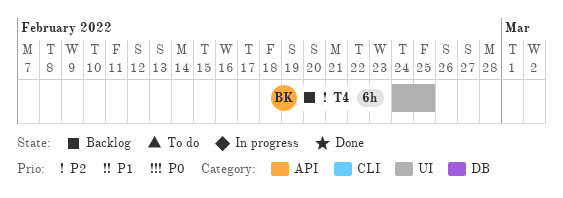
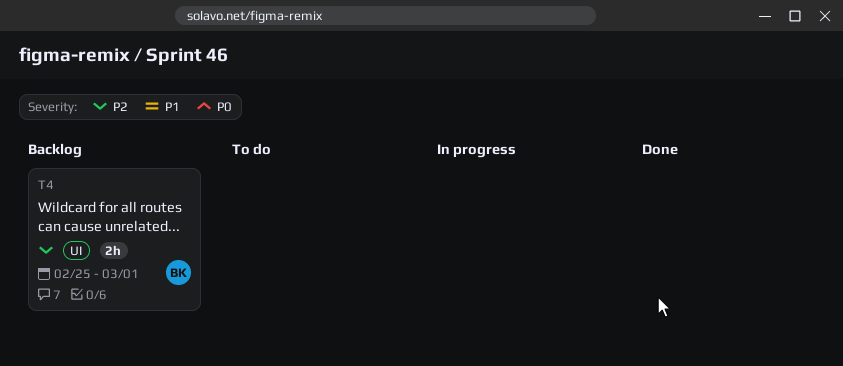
T4, estimate: 6h -> 2h
T4, start: Feb 24 -> Feb 25
T4, due: Feb 25 -> Mar 1

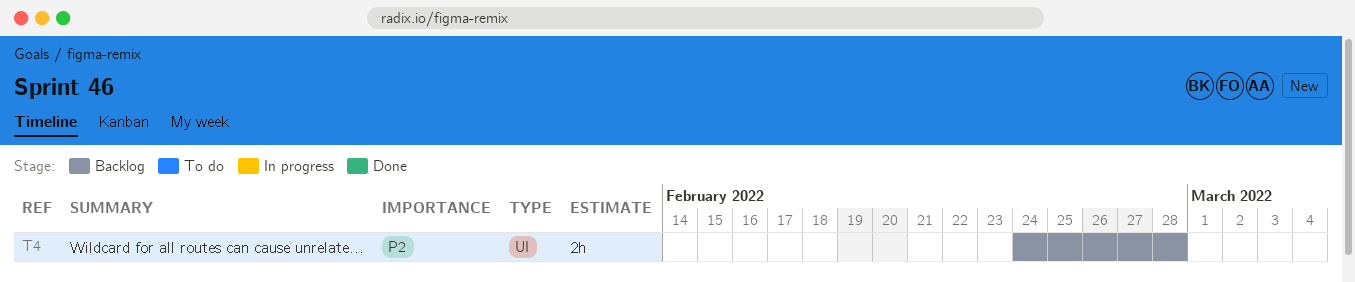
T4, start: Feb 25 -> Feb 24
T4, due: Mar 1 -> Feb 28

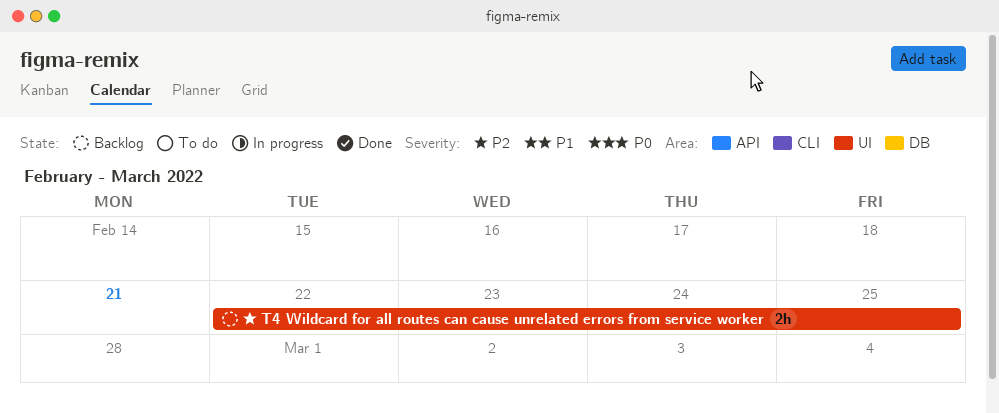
T4, start: Feb 24 -> Feb 22
T4, due: Feb 28 -> Feb 25

